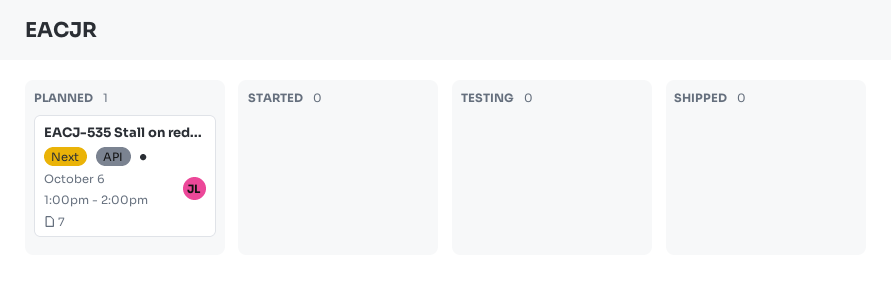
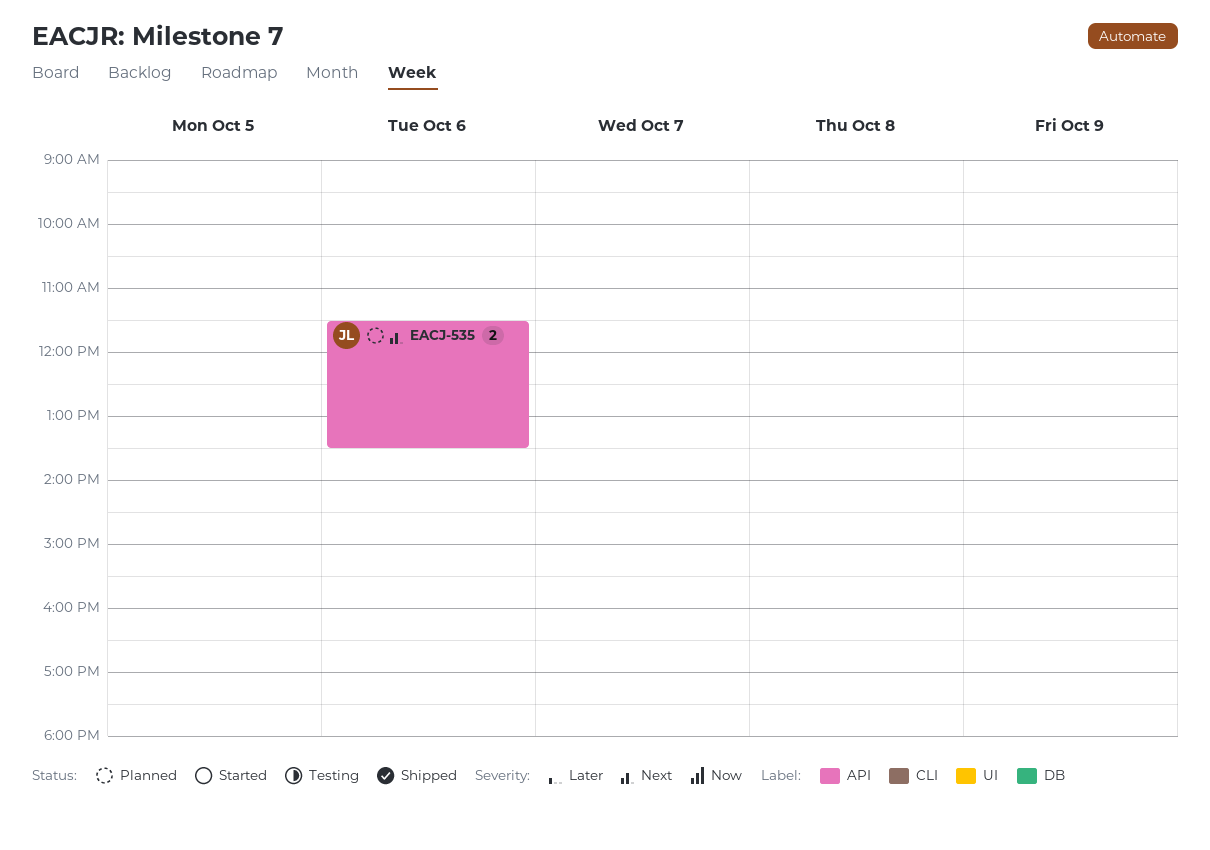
EACJ-535, estimate: 1 -> 2
EACJ-535, begins: 13:00 -> 11:30
EACJ-535, ends: 14:00 -> 13:30

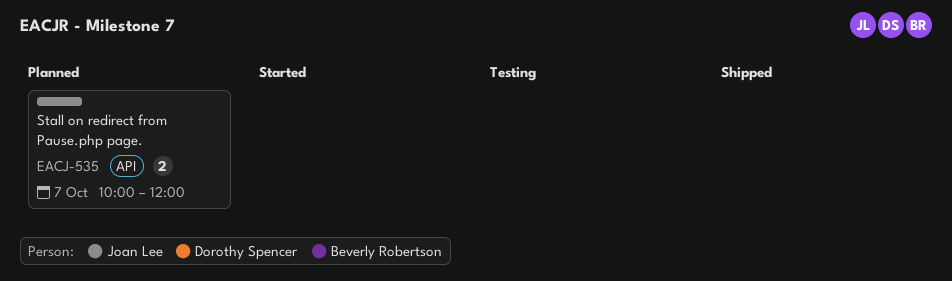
EACJ-535, day: Oct 6 -> Oct 7
EACJ-535, begins: 11:30 -> 10:00
EACJ-535, ends: 13:30 -> 12:00

